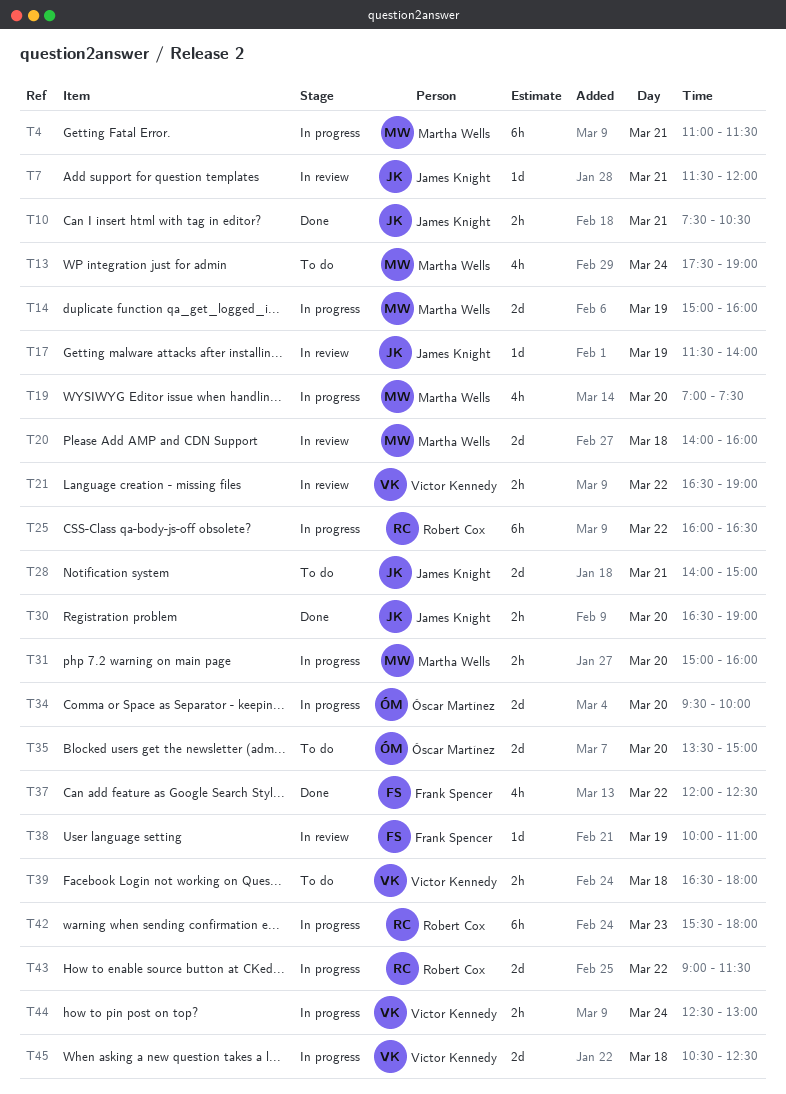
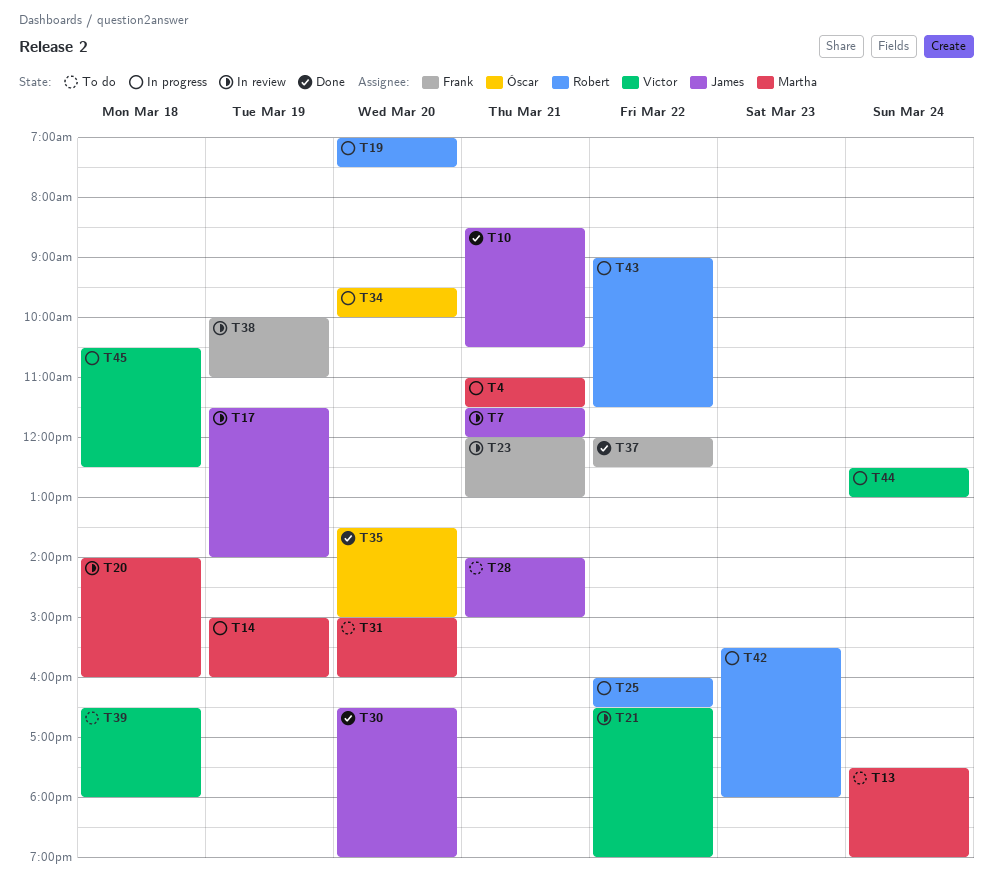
T10, begins: 07:30 -> 08:30
T19, owner: Martha Wells -> Robert Cox
T23: none -> present
T31, status: In progress -> To do
T35, status: To do -> Done

